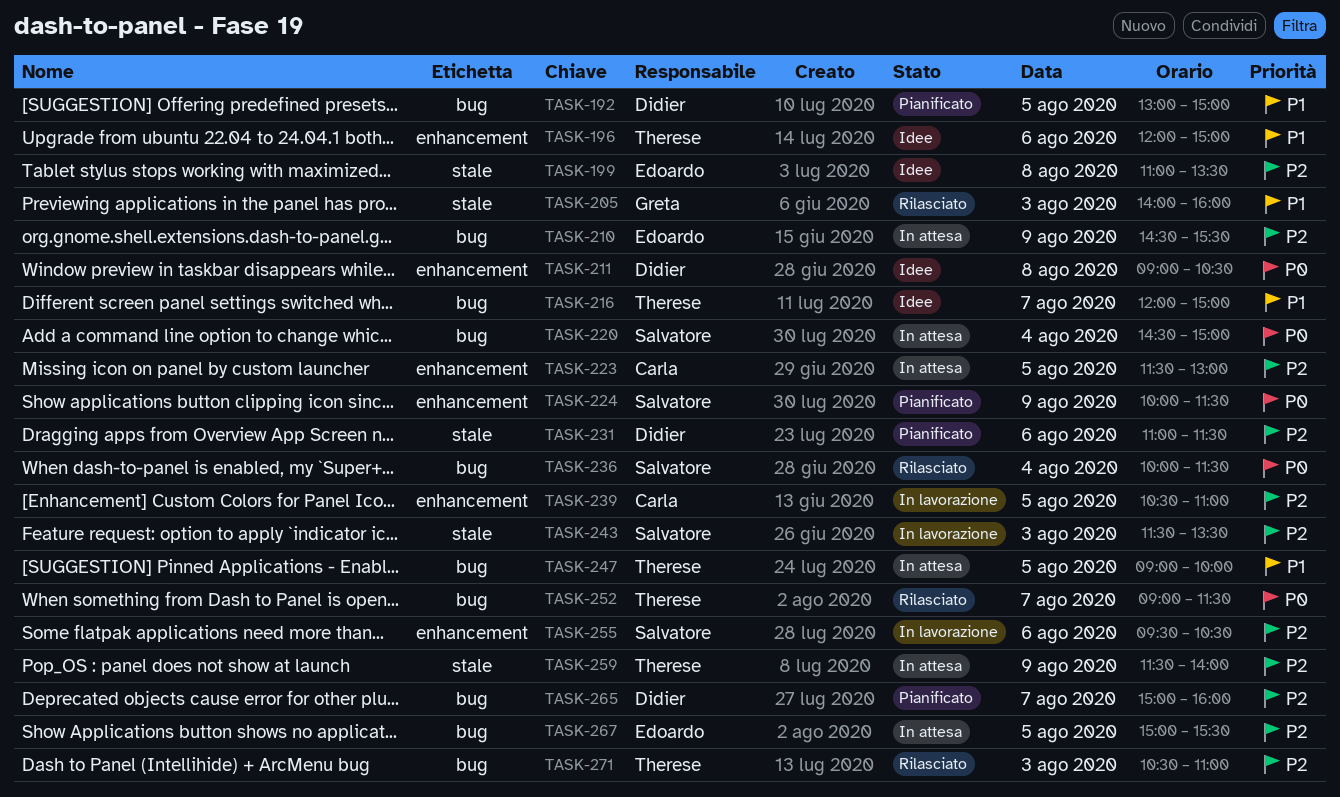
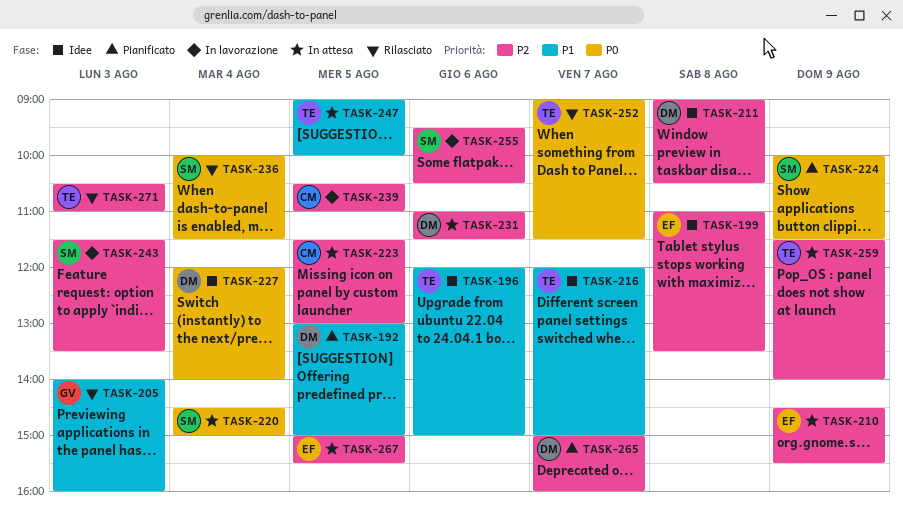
TASK-211, priority: P0 -> P2
TASK-227: none -> present
TASK-231, status: Pianificato -> In attesa

